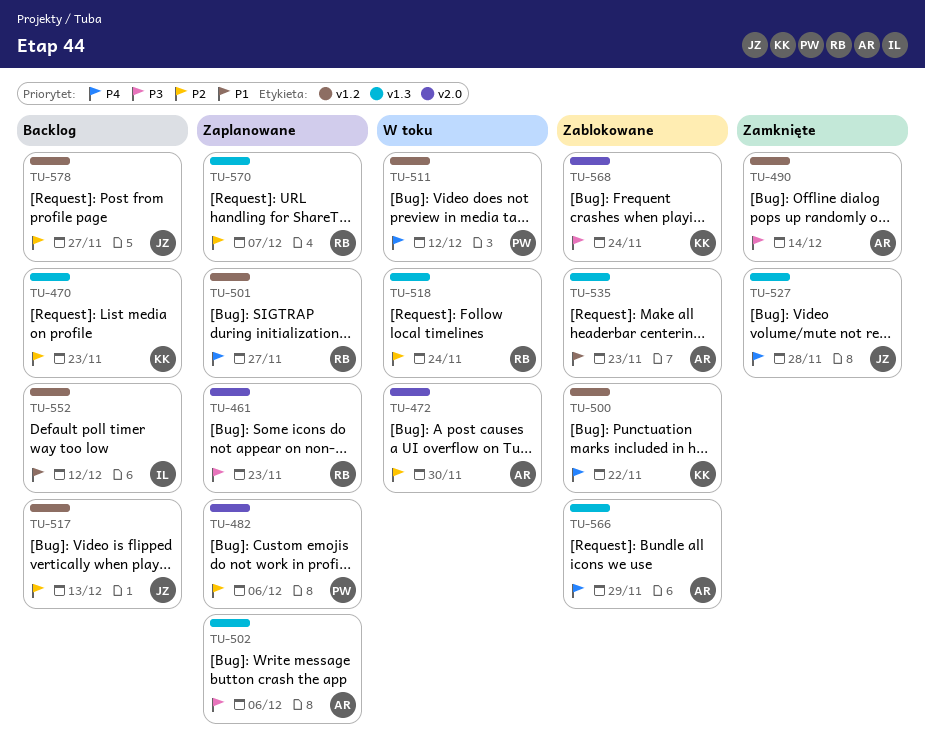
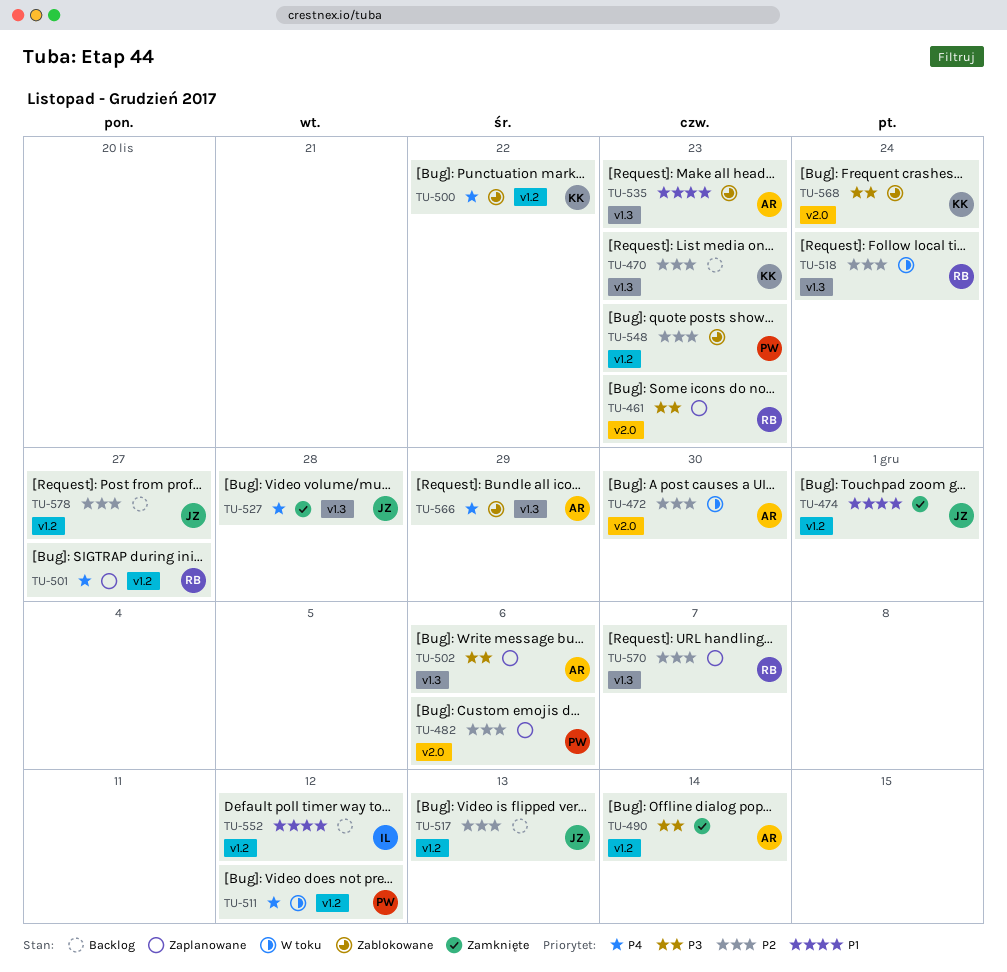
TU-474: none -> present
TU-548: none -> present

